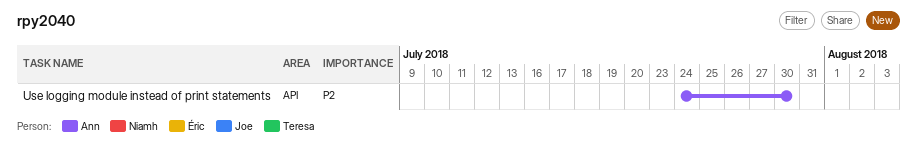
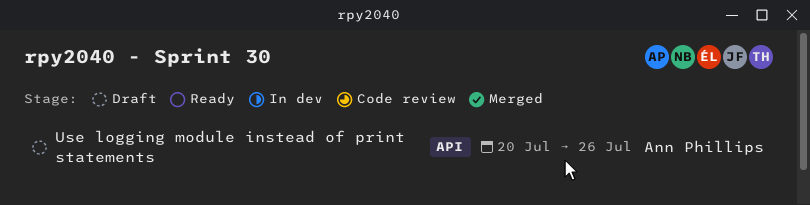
Use logging module instead of print statements, start: Jul 24 -> Jul 20
Use logging module instead of print statements, due: Jul 30 -> Jul 26

